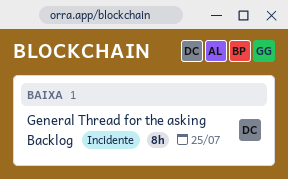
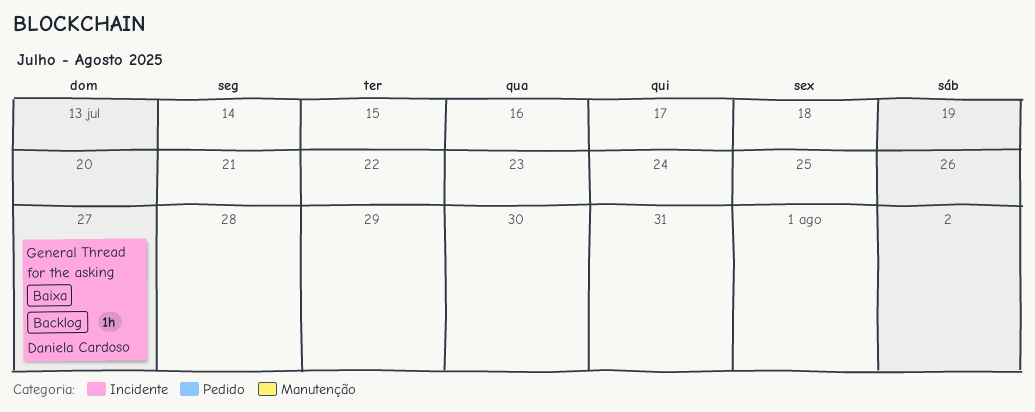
General Thread for the asking, estimate: 8h -> 1h
General Thread for the asking, due: Jul 25 -> Jul 27

